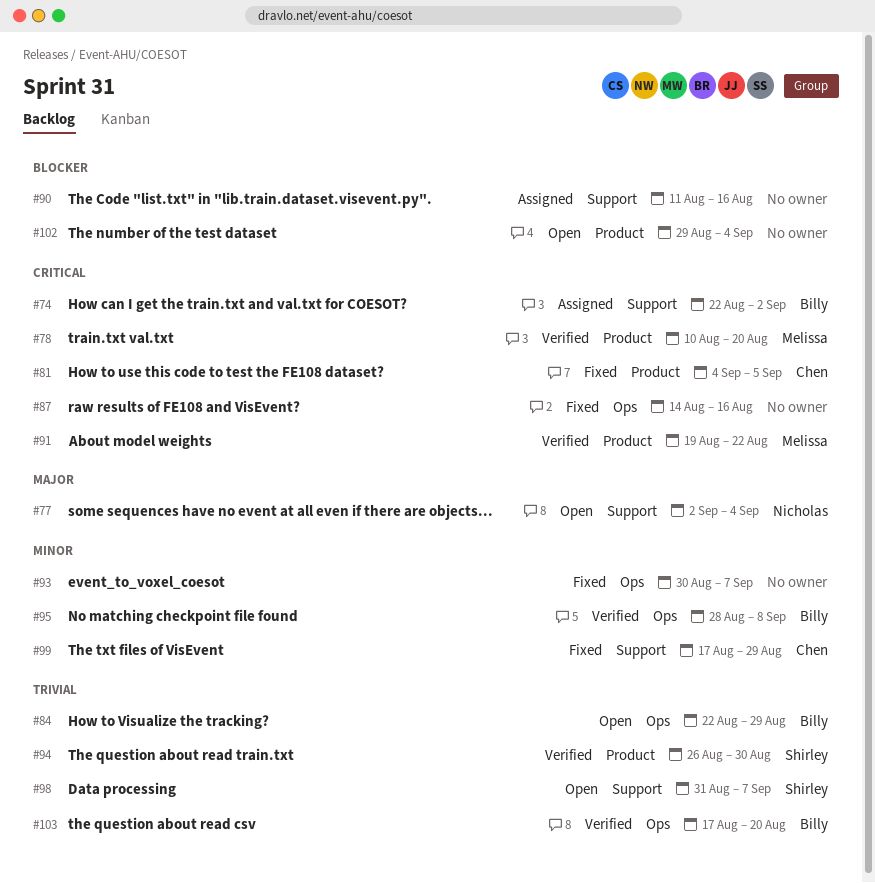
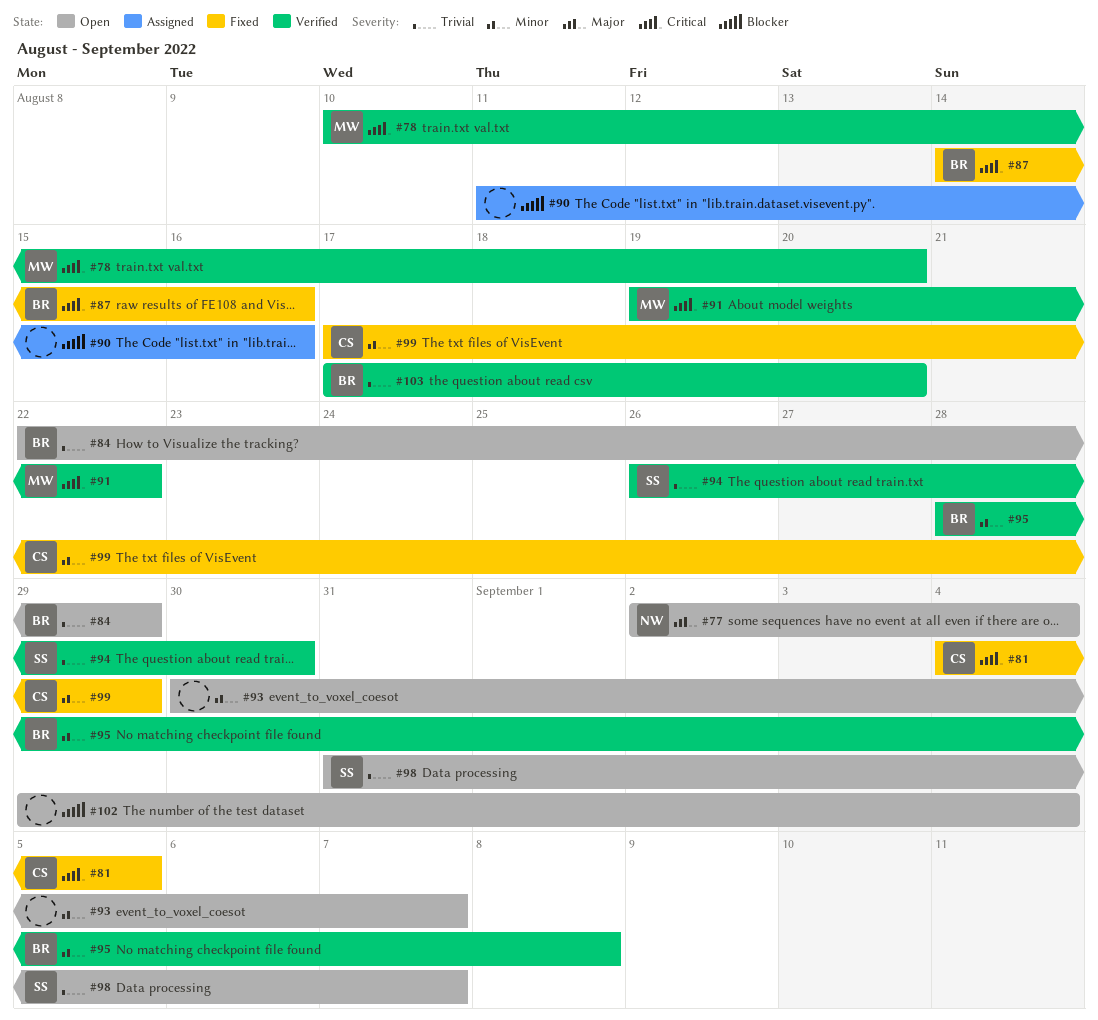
#74: present -> none
#87, owner: none -> Billy
#93, status: Fixed -> Open

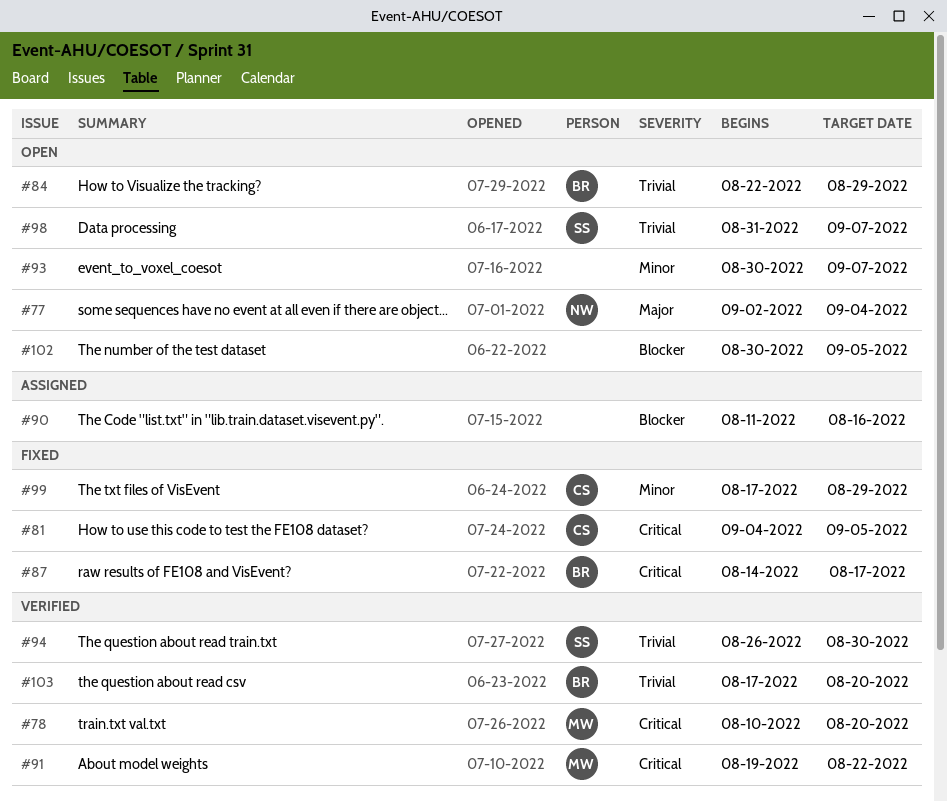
#87, due: Aug 16 -> Aug 17
#95: present -> none
#102, start: Aug 29 -> Aug 30
#102, due: Sep 4 -> Sep 5

